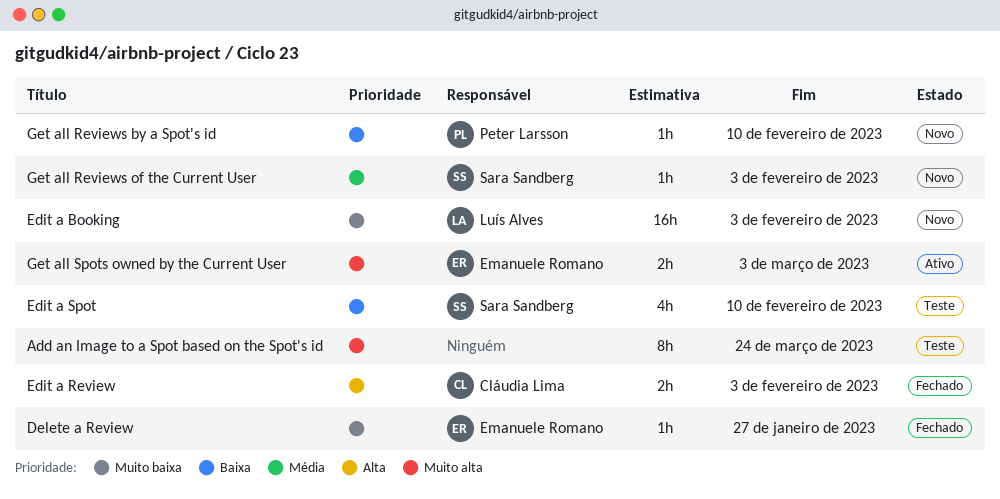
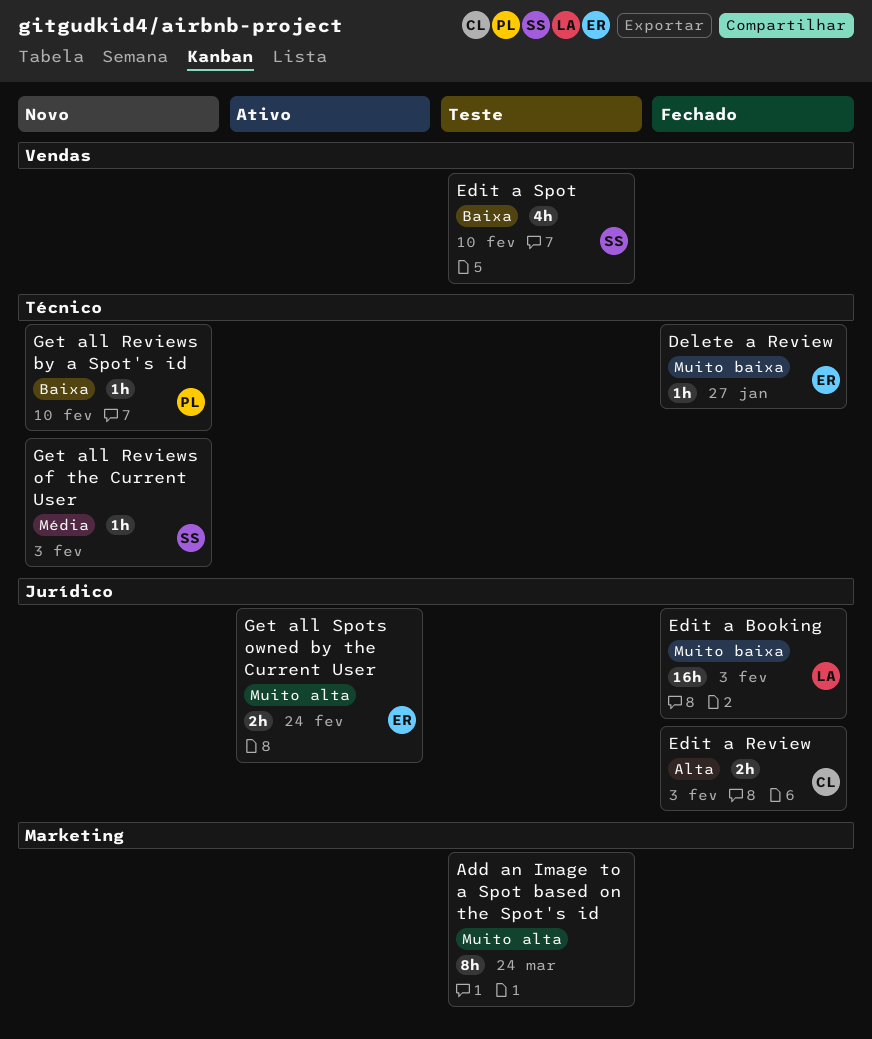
Edit a Booking, status: Novo -> Fechado
Get all Spots owned by the Current User, due: Mar 3 -> Feb 24

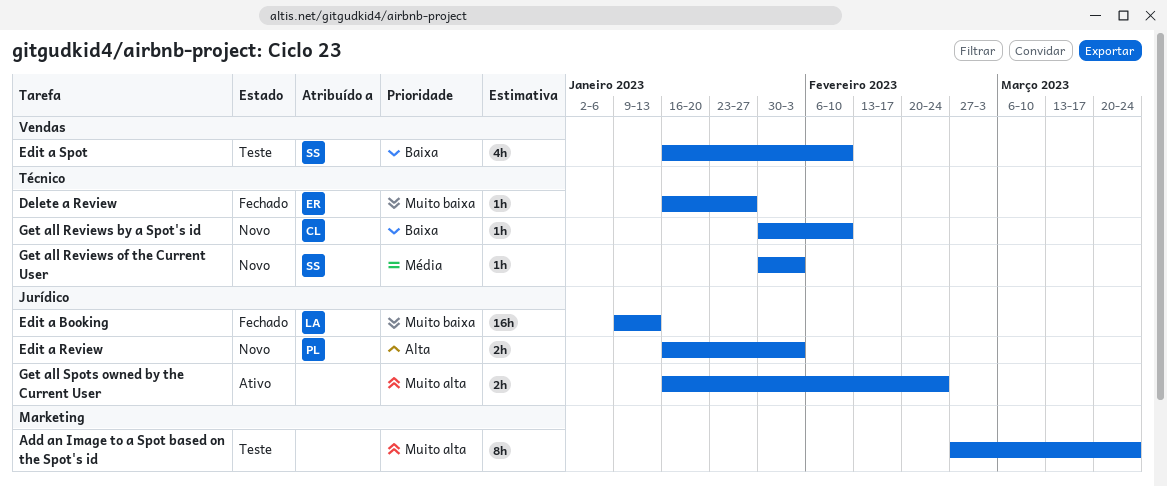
Edit a Booking, due: Feb 3 -> Jan 13
Edit a Review, status: Fechado -> Novo
Edit a Review, owner: CL -> PL
Get all Reviews by a Spot's id, owner: PL -> CL
Get all Spots owned by the Current User, owner: ER -> none

